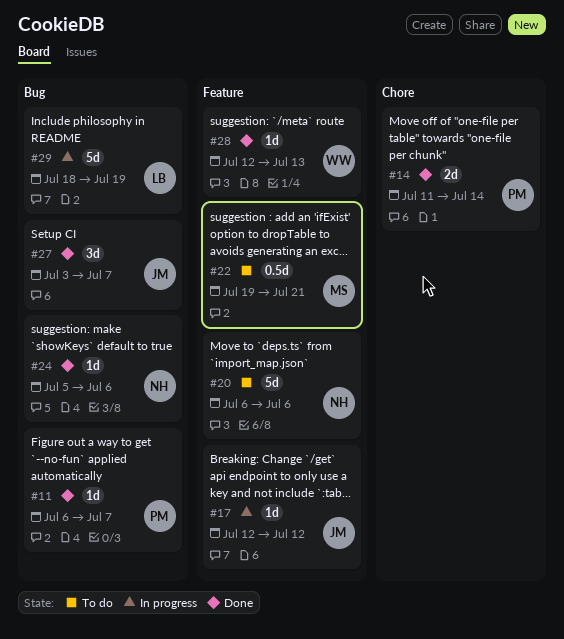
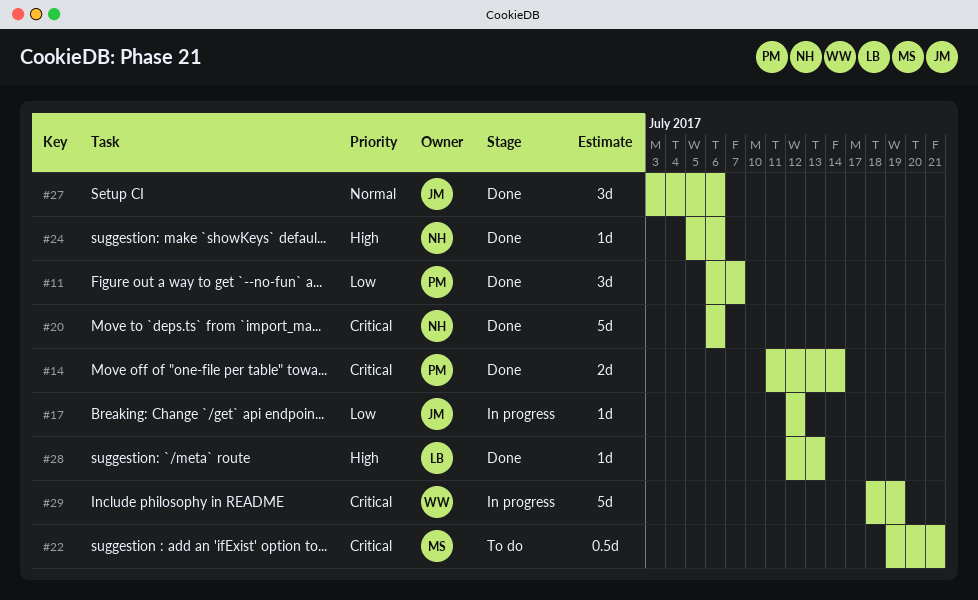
#11, estimate: 1d -> 3d
#20, status: To do -> Done
#27, due: Jul 7 -> Jul 6
#28, owner: WW -> LB
#29, owner: LB -> WW

